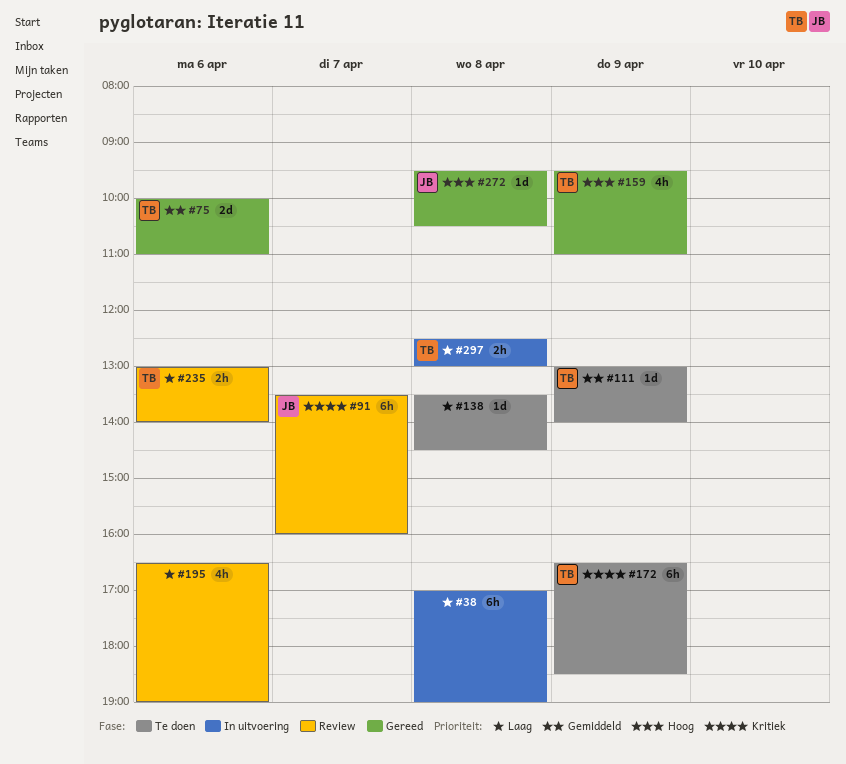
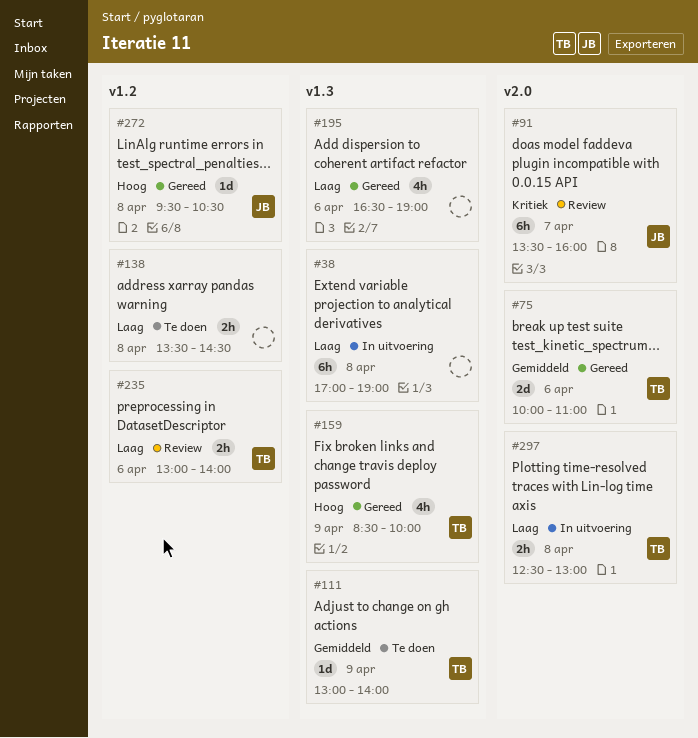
#138, estimate: 1d -> 2h
#159, begins: 09:30 -> 08:30
#159, ends: 11:00 -> 10:00
#172: present -> none
#195, status: Review -> Gereed

